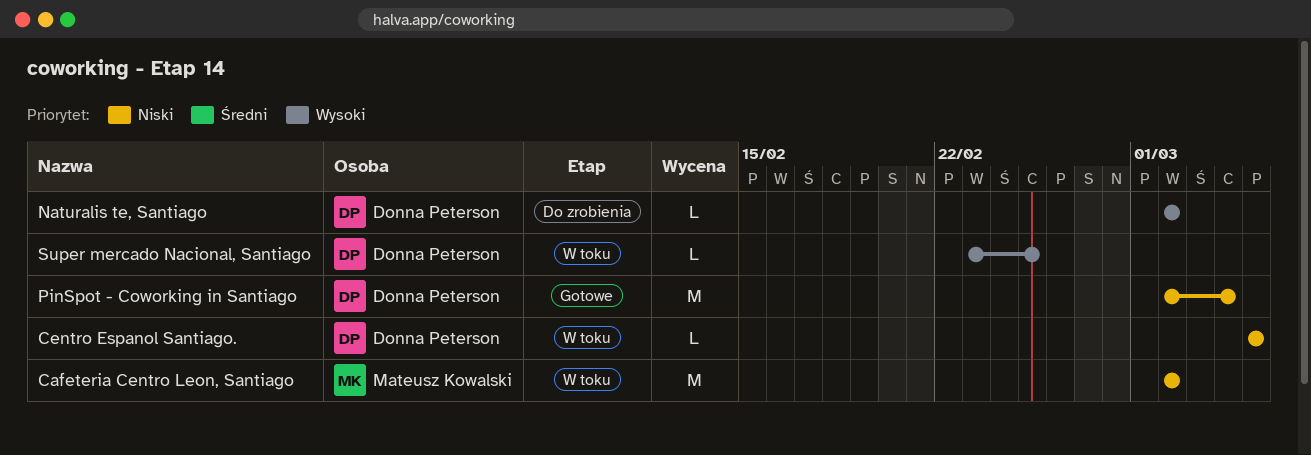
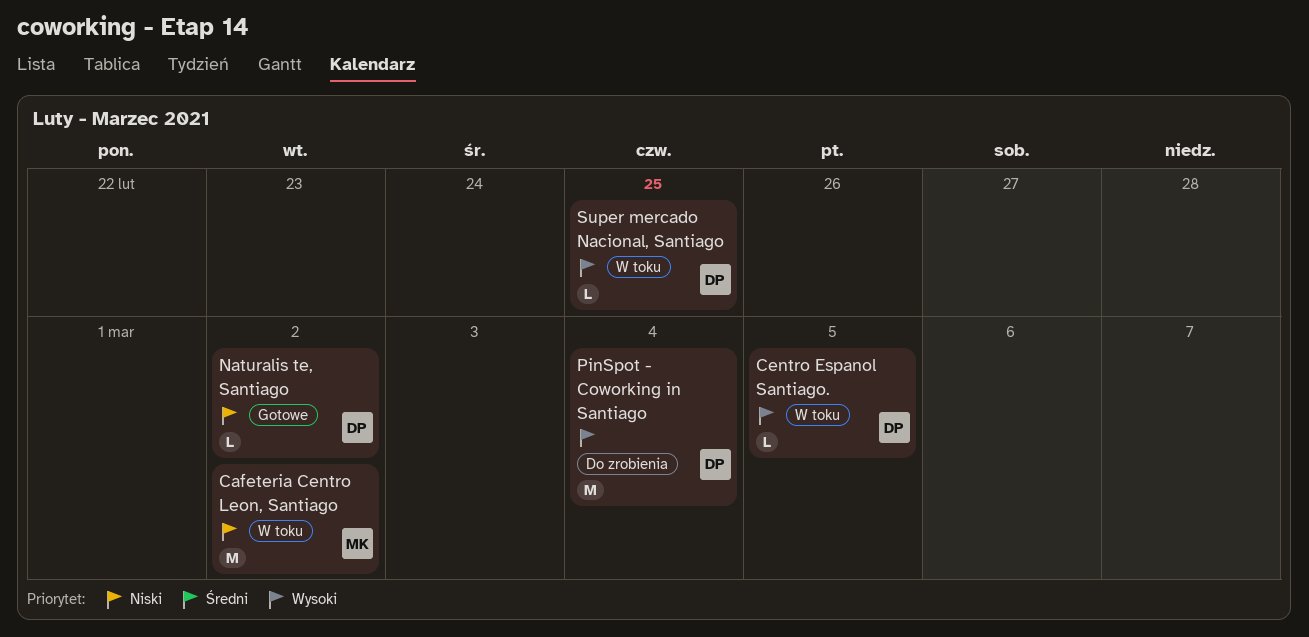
Centro Espanol Santiago., priority: Niski -> Wysoki
Naturalis te, Santiago, status: Do zrobienia -> Gotowe
Naturalis te, Santiago, priority: Wysoki -> Niski
PinSpot - Coworking in Santiago, status: Gotowe -> Do zrobienia
PinSpot - Coworking in Santiago, priority: Niski -> Wysoki

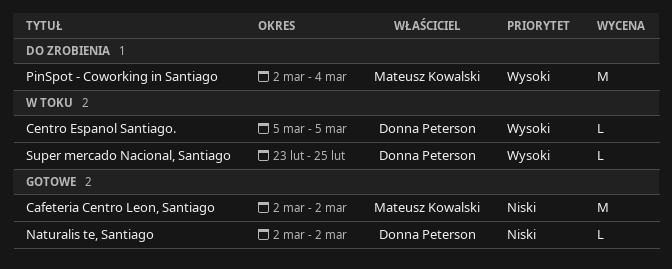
Cafeteria Centro Leon, Santiago, status: W toku -> Gotowe
PinSpot - Coworking in Santiago, owner: Donna Peterson -> Mateusz Kowalski

